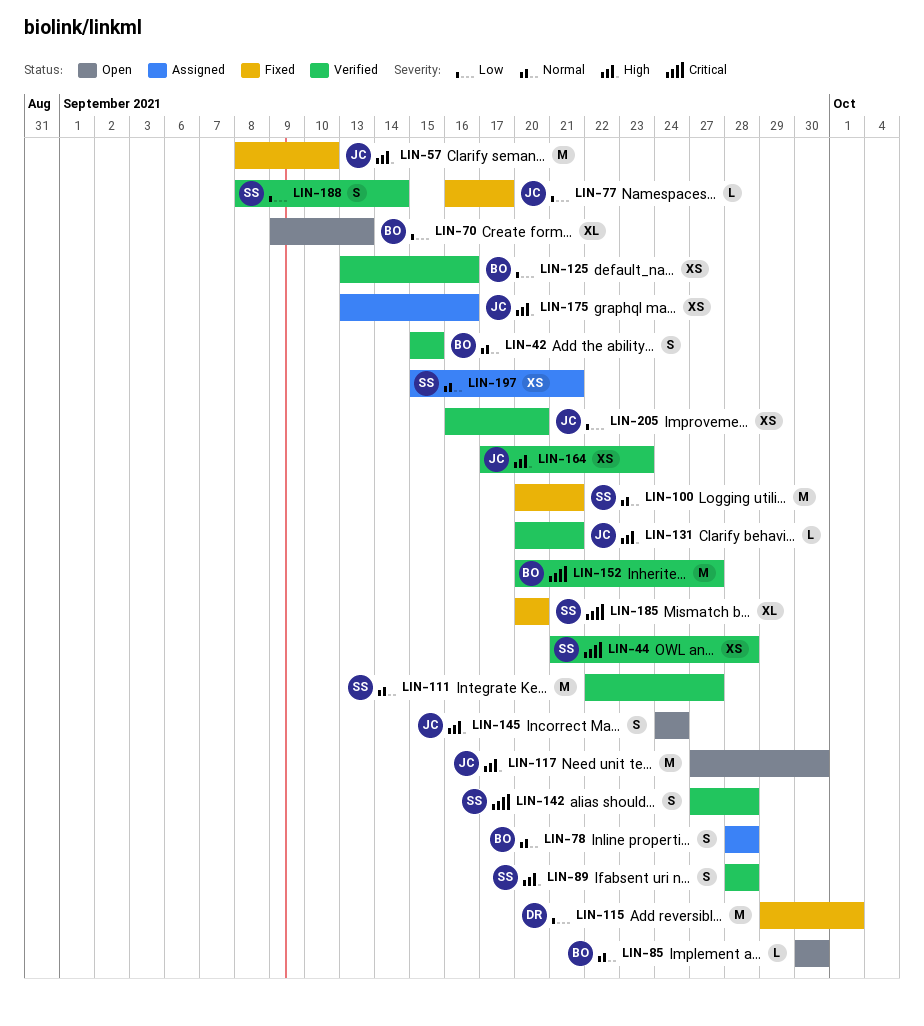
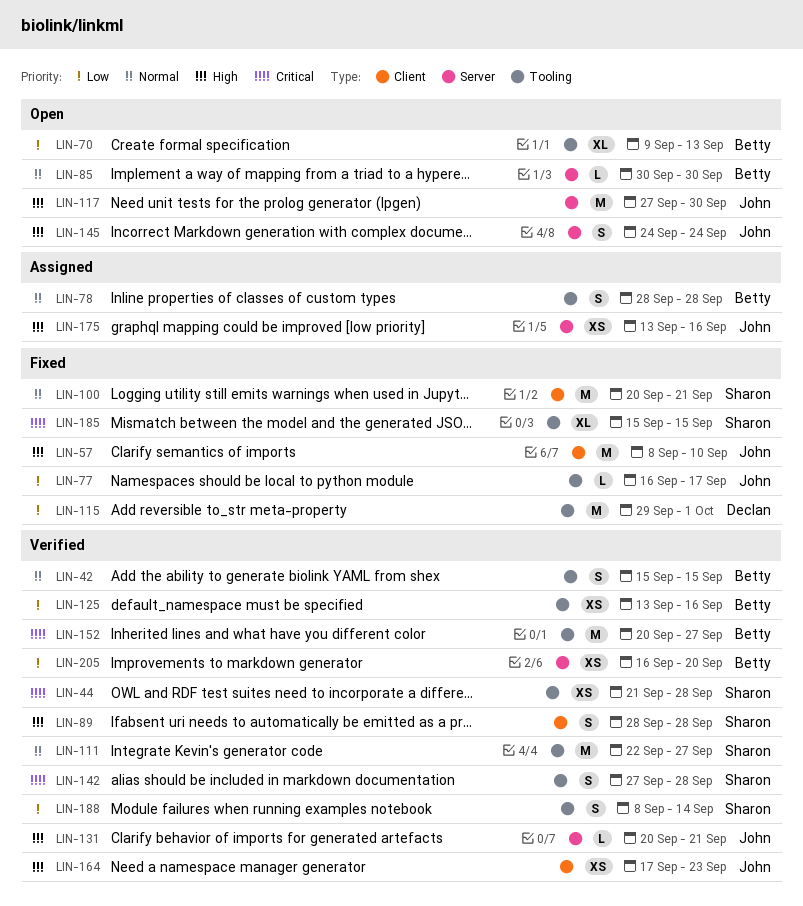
LIN-185, start: Sep 20 -> Sep 15
LIN-185, due: Sep 20 -> Sep 15
LIN-197: present -> none
LIN-205, owner: John -> Betty

